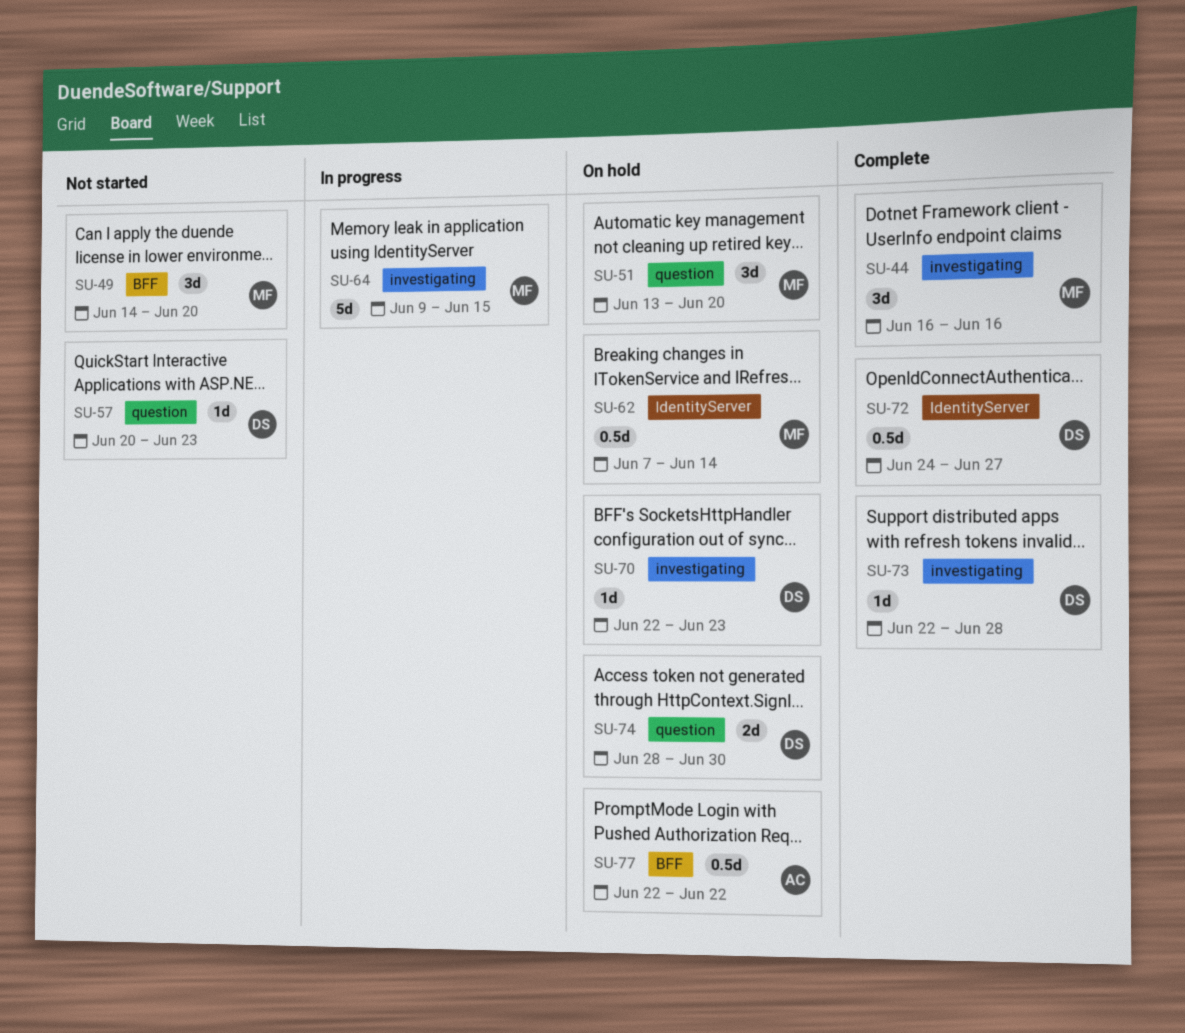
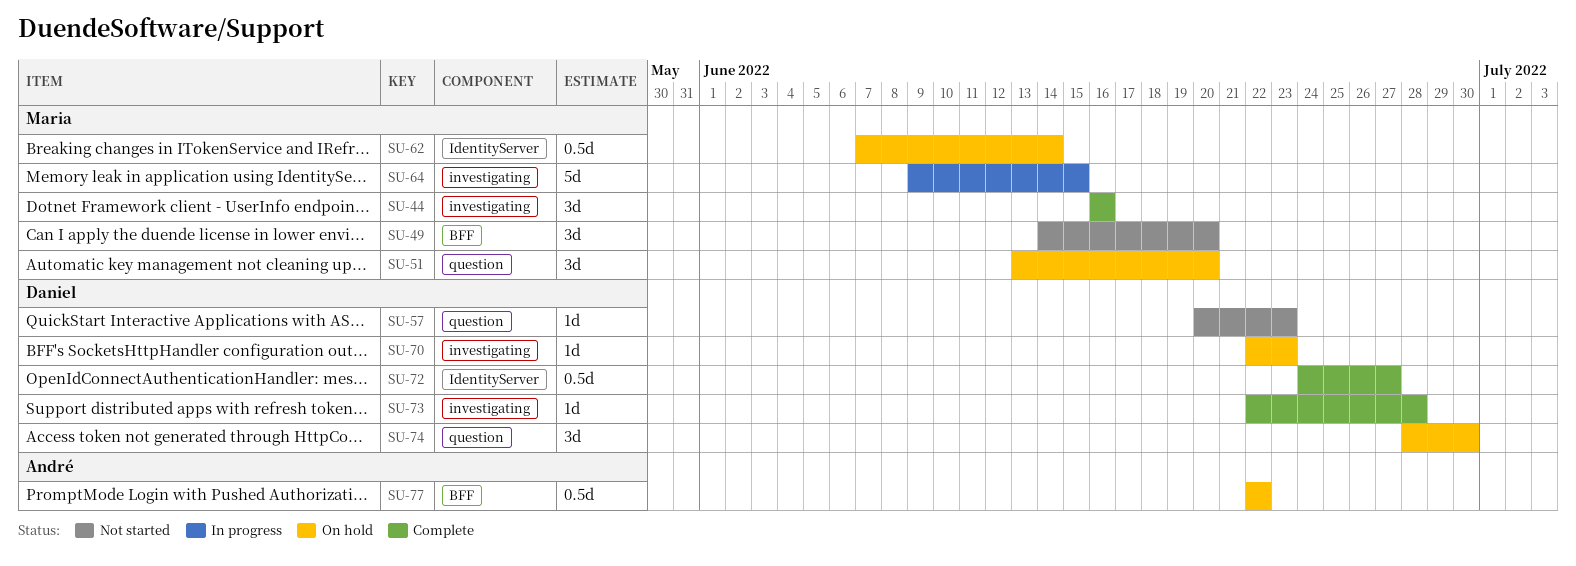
SU-74, estimate: 2d -> 3d

